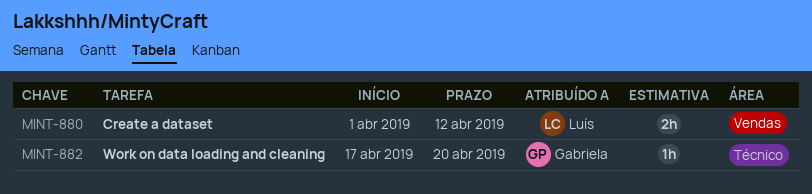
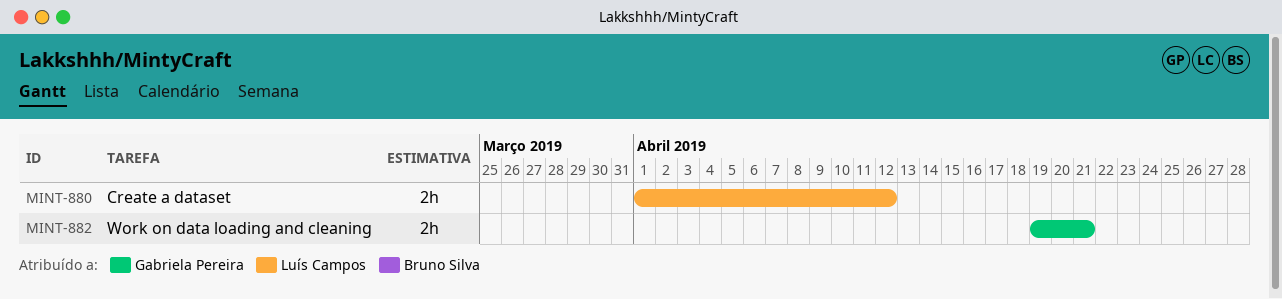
MINT-882, estimate: 1h -> 2h
MINT-882, start: Apr 17 -> Apr 19
MINT-882, due: Apr 20 -> Apr 21

